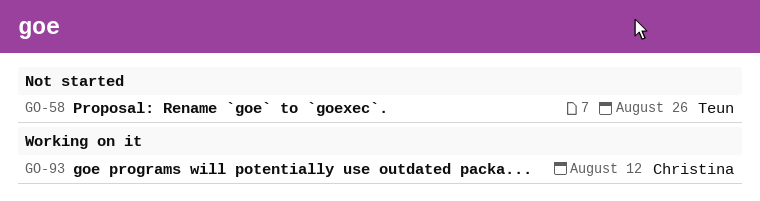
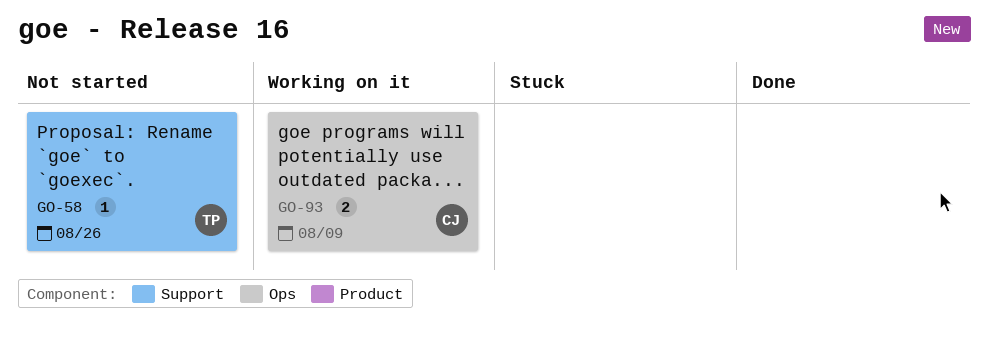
GO-93, due: Aug 12 -> Aug 9

